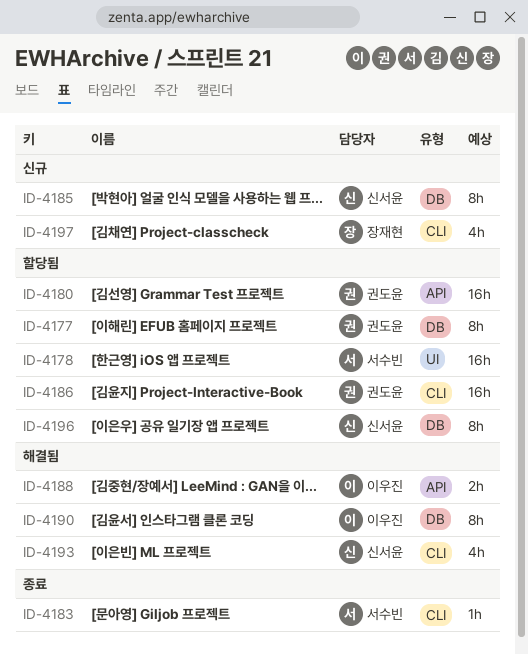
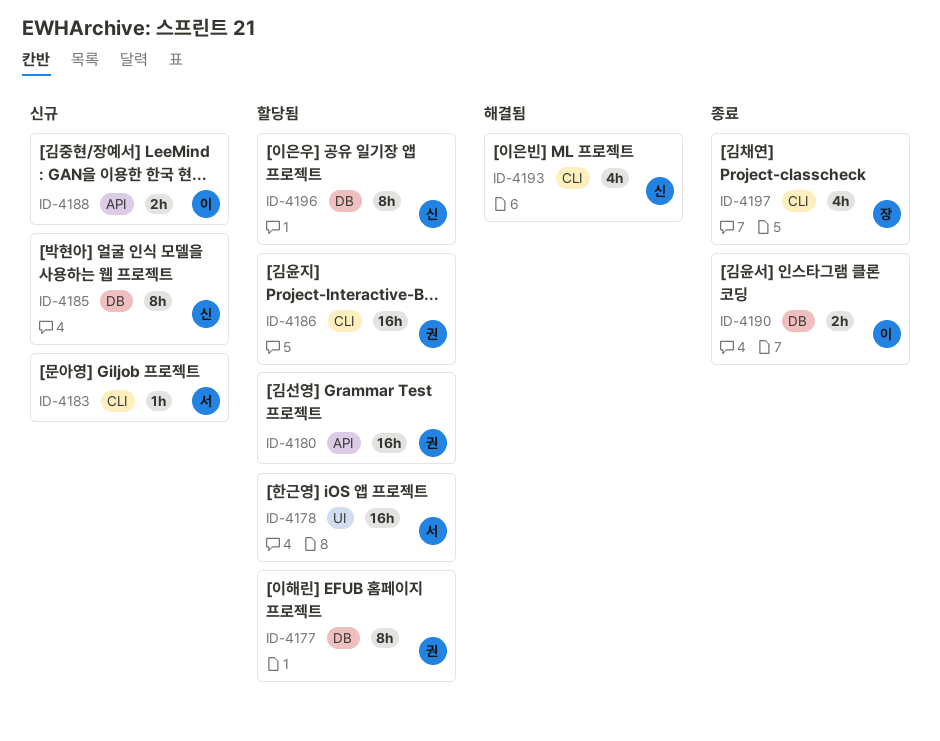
ID-4183, status: 종료 -> 신규
ID-4188, status: 해결됨 -> 신규
ID-4190, status: 해결됨 -> 종료
ID-4190, estimate: 8h -> 2h
ID-4197, status: 신규 -> 종료

